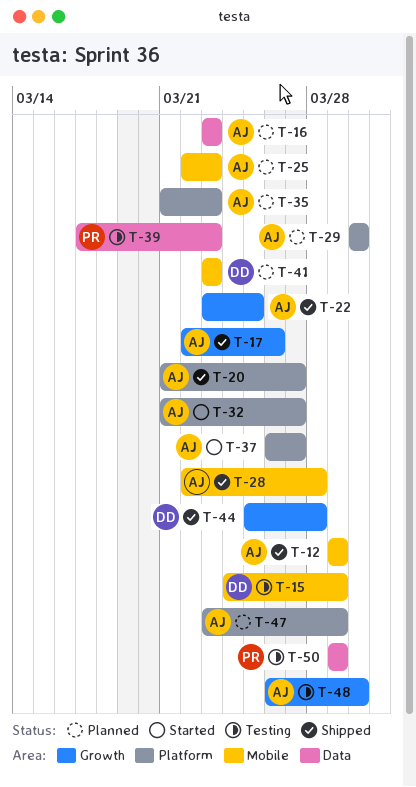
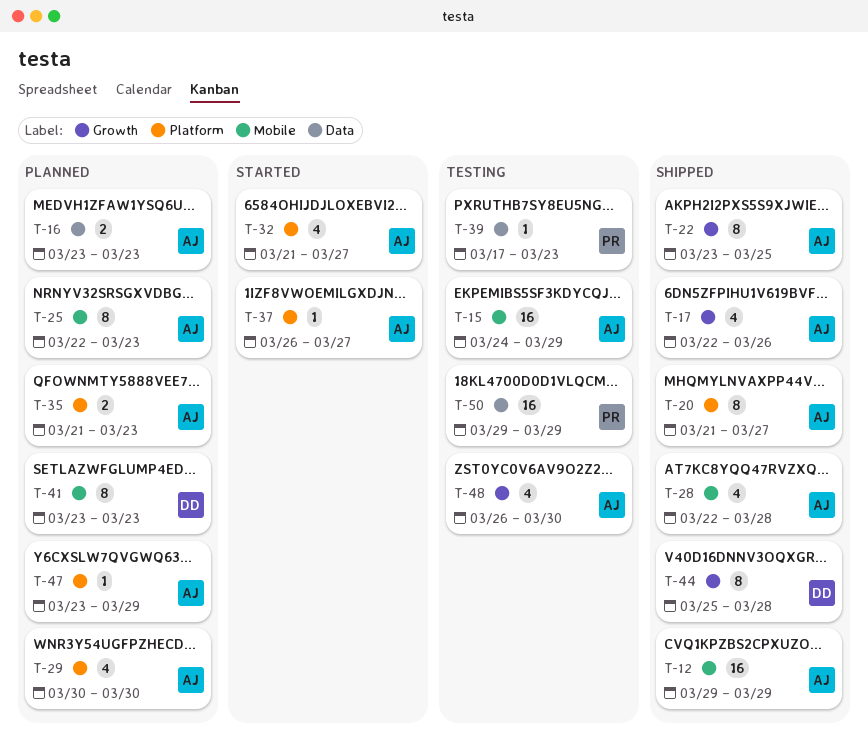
T-15, owner: DD -> AJ

